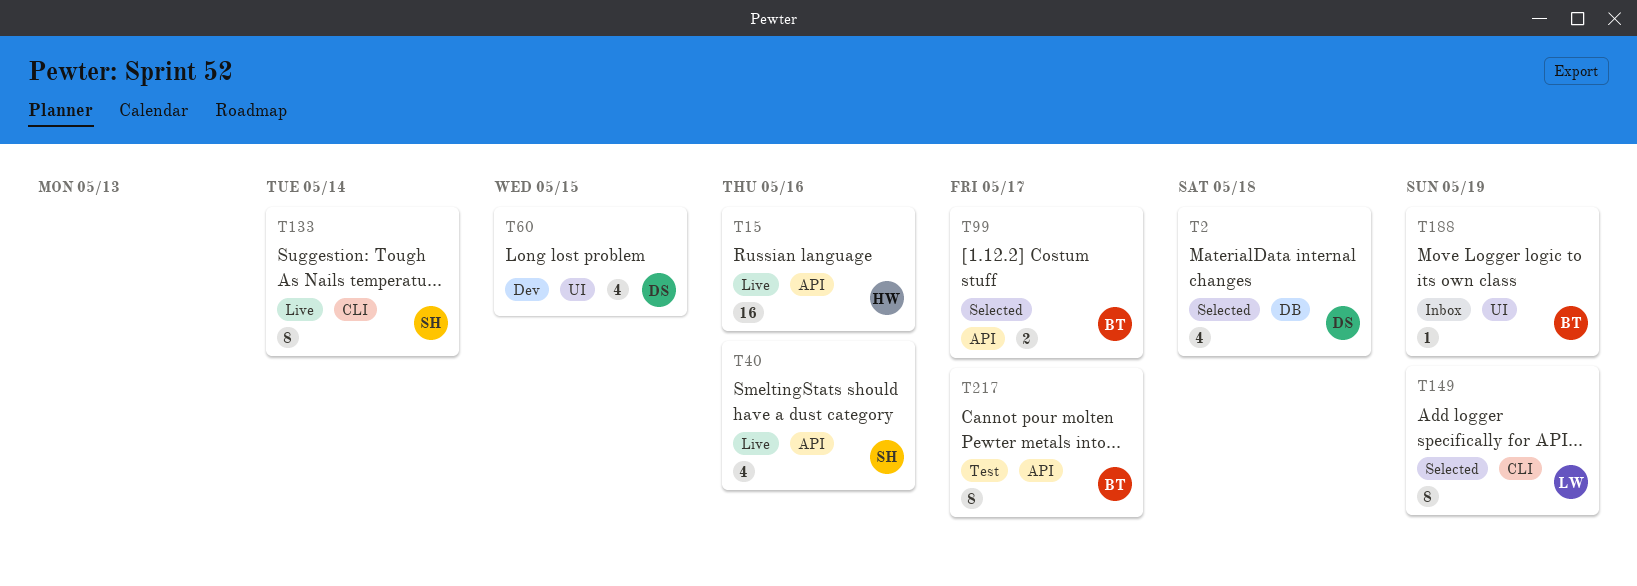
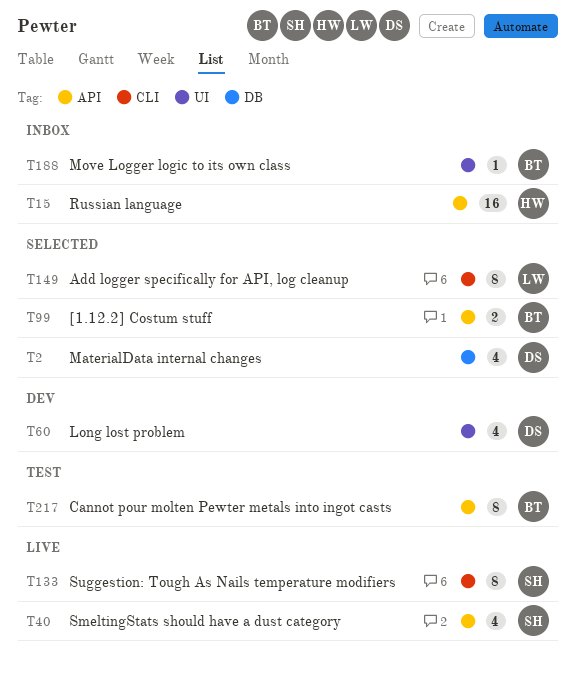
T15, status: Live -> Inbox

